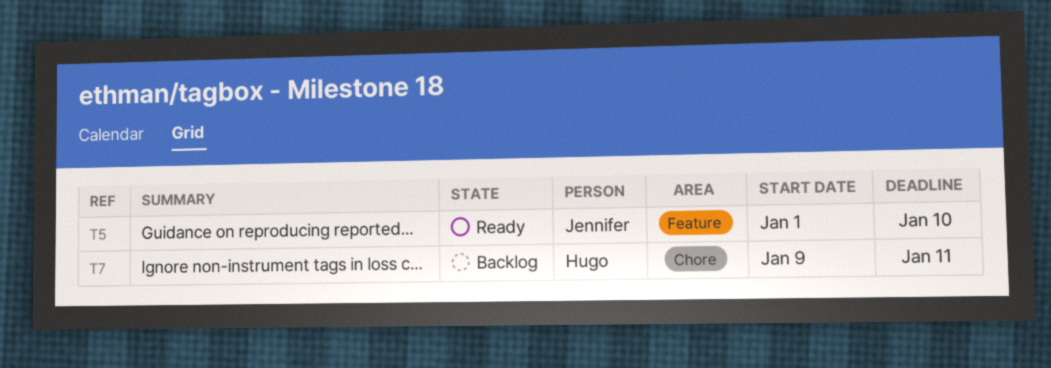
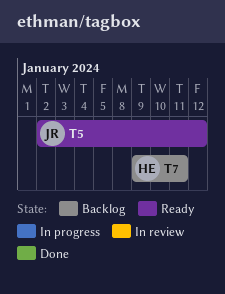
T5, start: Jan 1 -> Jan 2
T5, due: Jan 10 -> Jan 12

